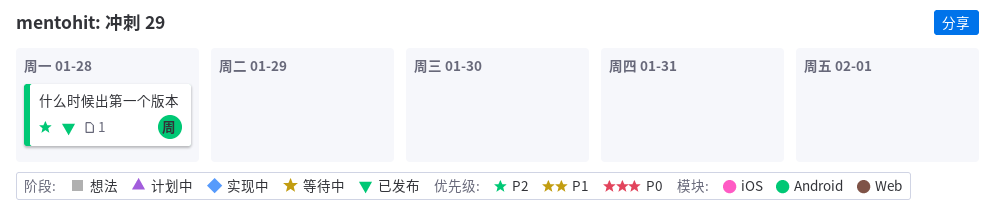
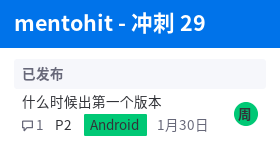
什么时候出第一个版本, due: Jan 28 -> Jan 30

